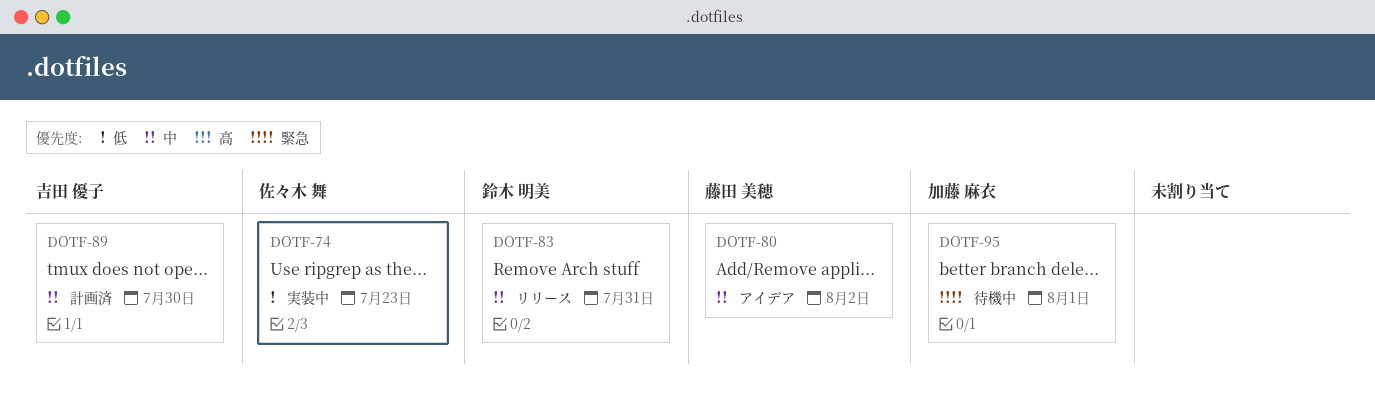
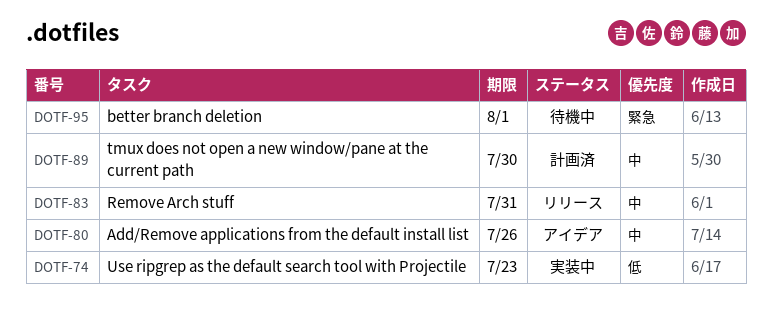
DOTF-80, due: Aug 2 -> Jul 26

